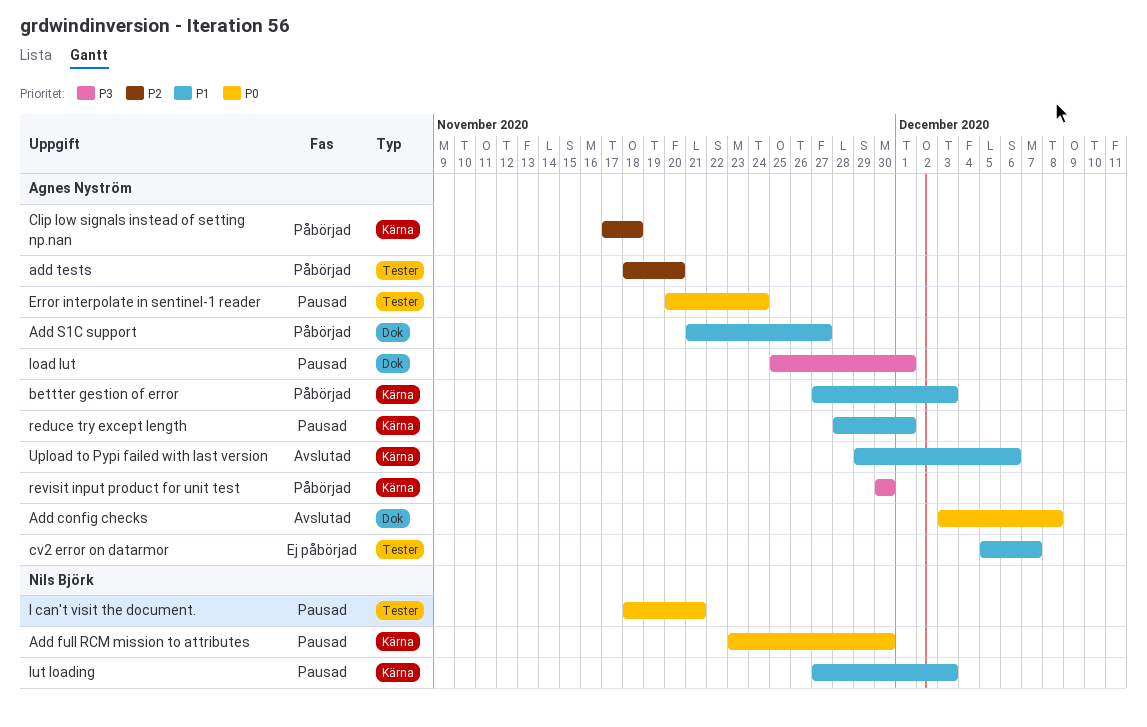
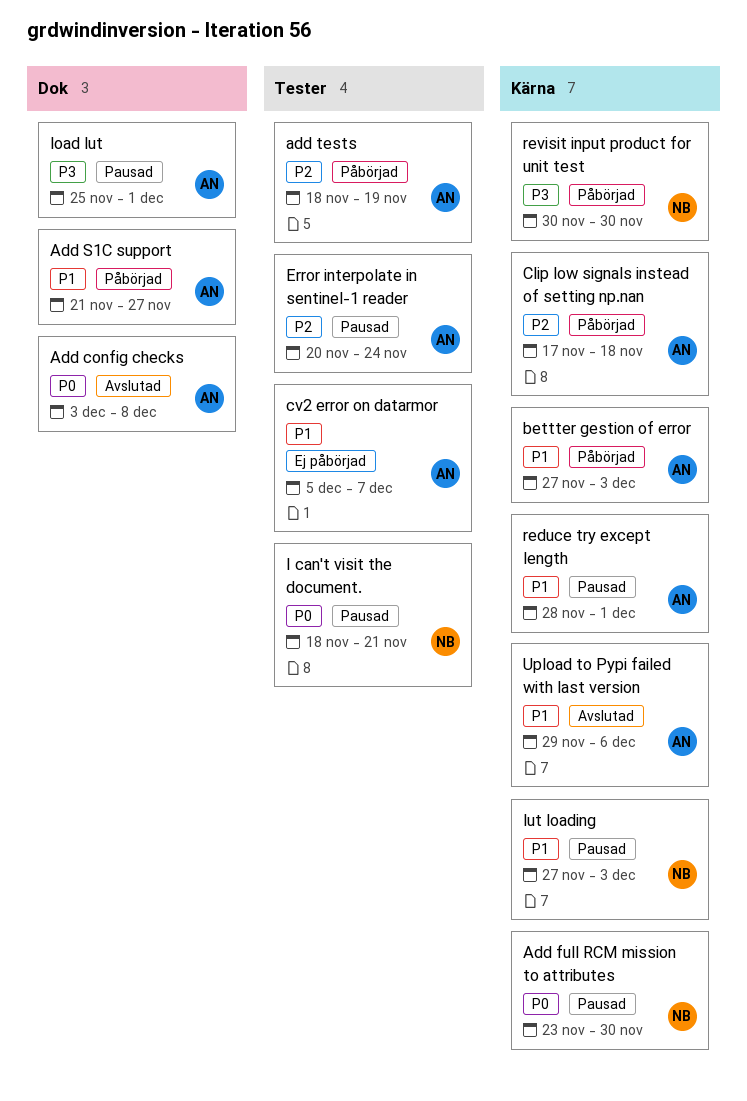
add tests, due: Nov 20 -> Nov 19
Error interpolate in sentinel-1 reader, priority: P0 -> P2
revisit input product for unit test, owner: Agnes Nyström -> Nils Björk

